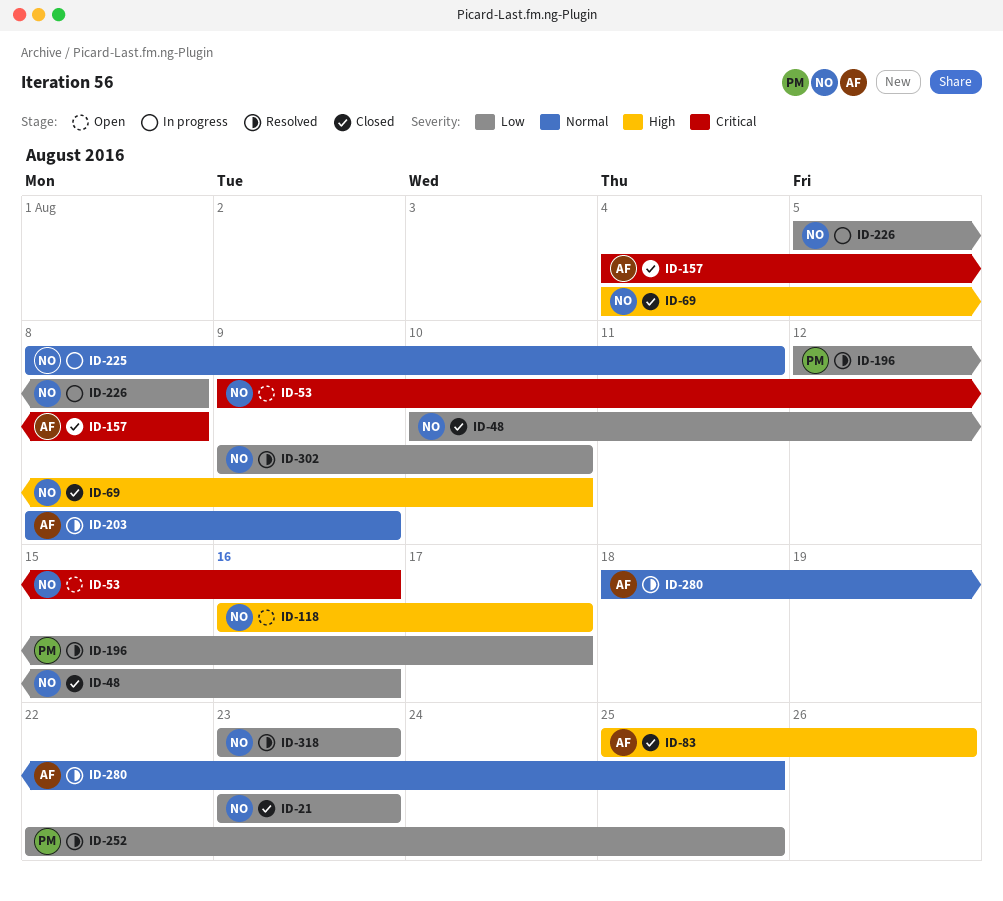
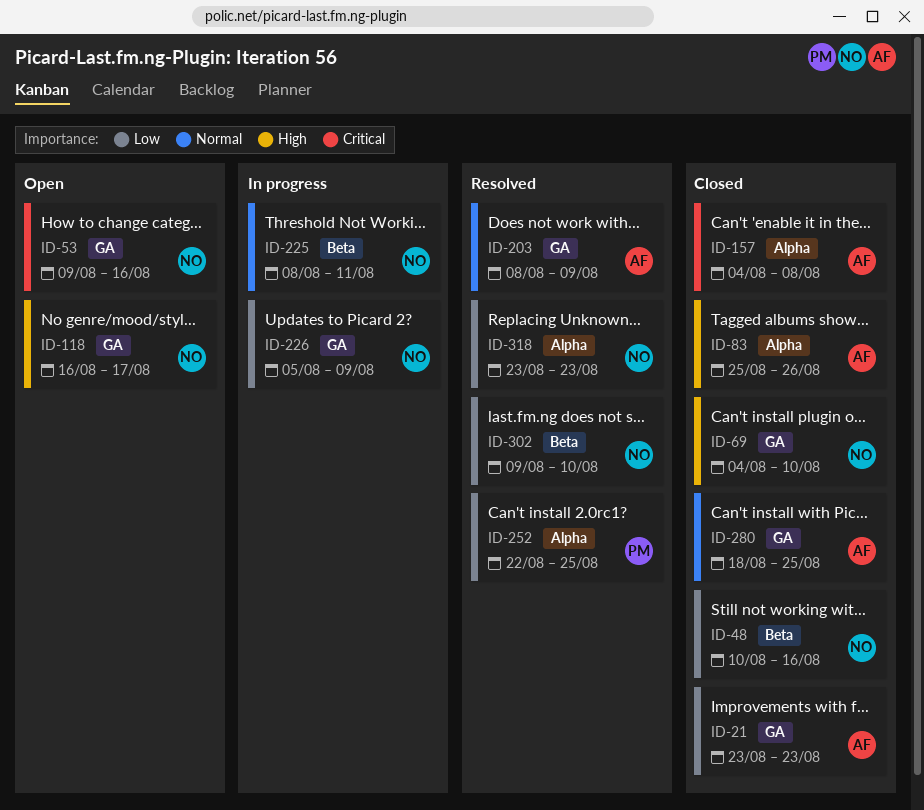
ID-21, owner: NO -> AF
ID-196: present -> none
ID-226, due: Aug 8 -> Aug 9
ID-280, status: Resolved -> Closed

